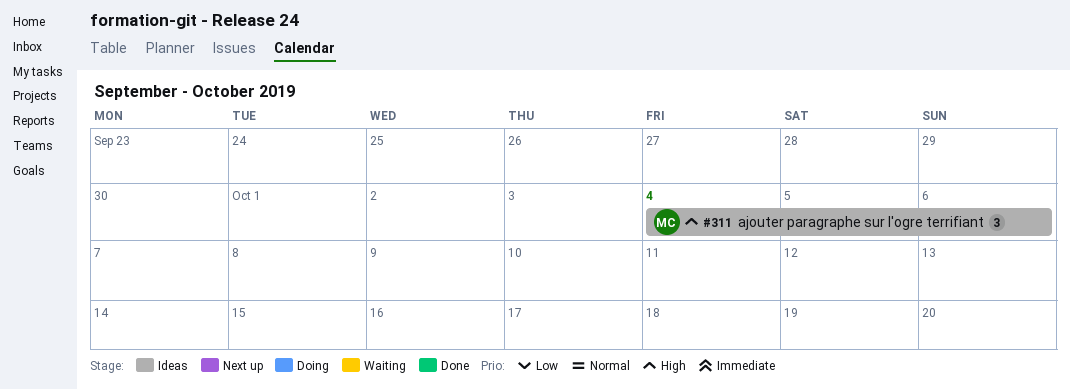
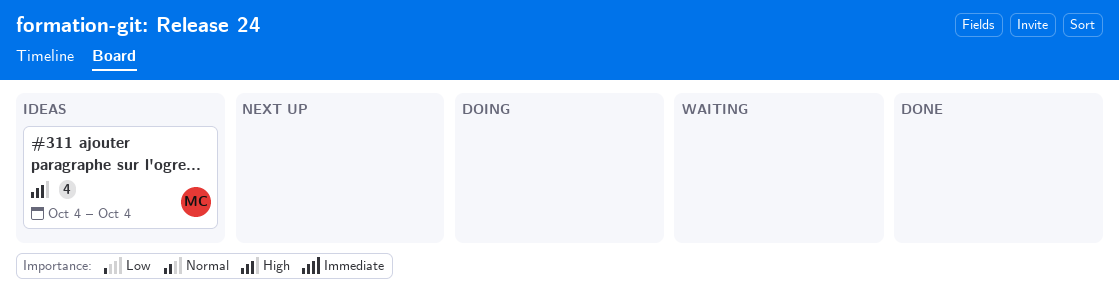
#311, estimate: 3 -> 4
#311, due: Oct 6 -> Oct 4

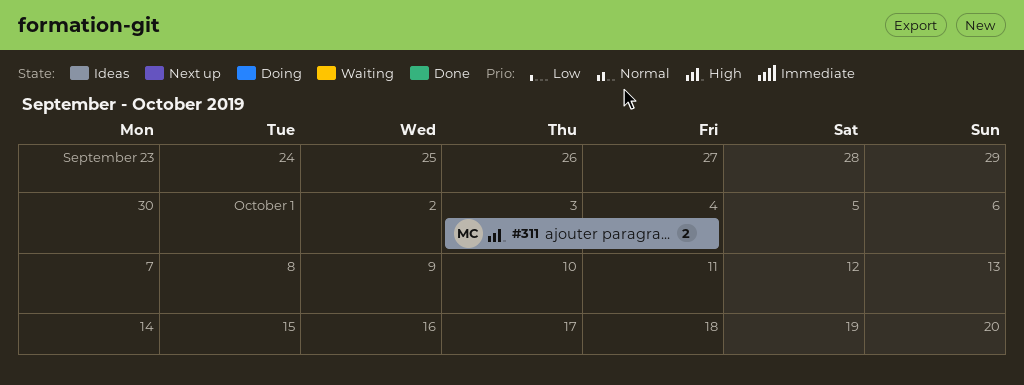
#311, estimate: 4 -> 2
#311, start: Oct 4 -> Oct 3

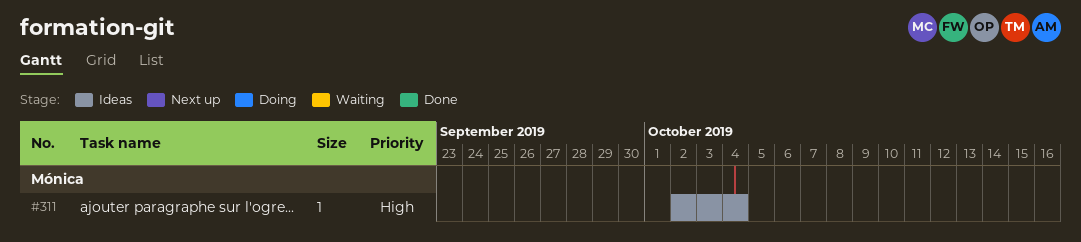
#311, estimate: 2 -> 1
#311, start: Oct 3 -> Oct 2

